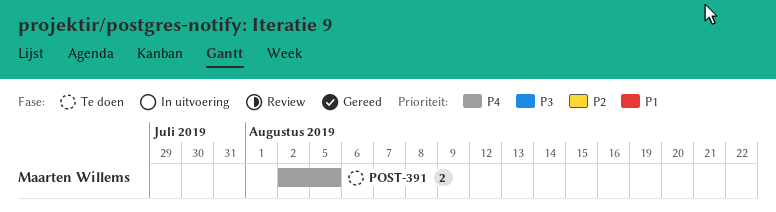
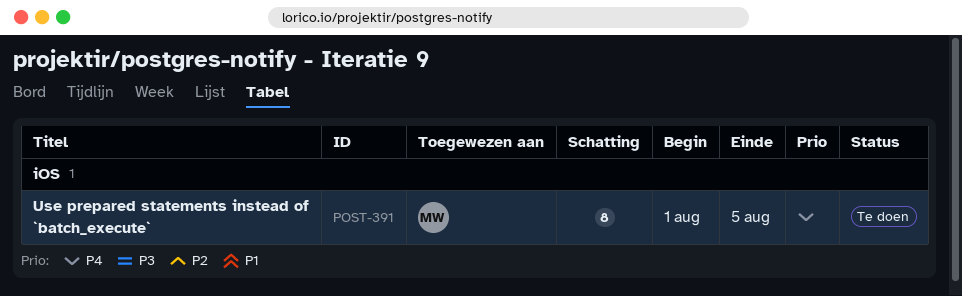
POST-391, estimate: 2 -> 8
POST-391, start: Aug 2 -> Aug 1

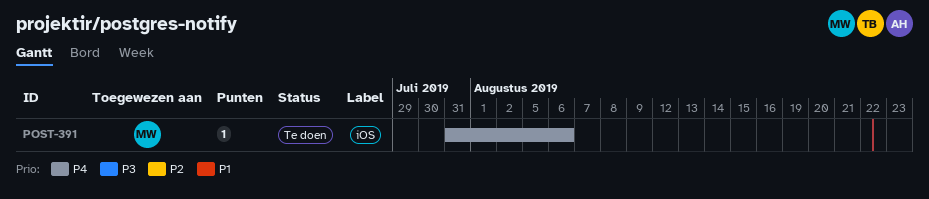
POST-391, estimate: 8 -> 1
POST-391, start: Aug 1 -> Jul 31
POST-391, due: Aug 5 -> Aug 6

